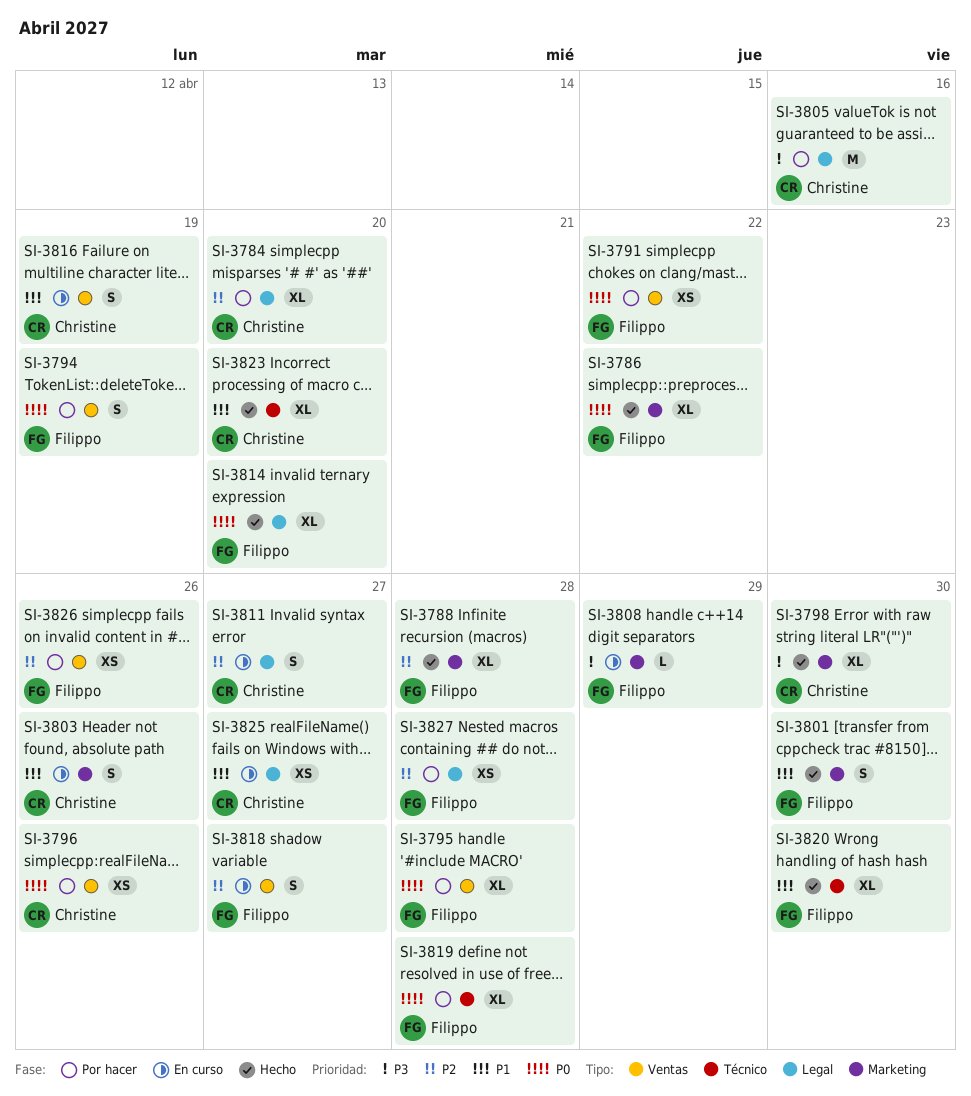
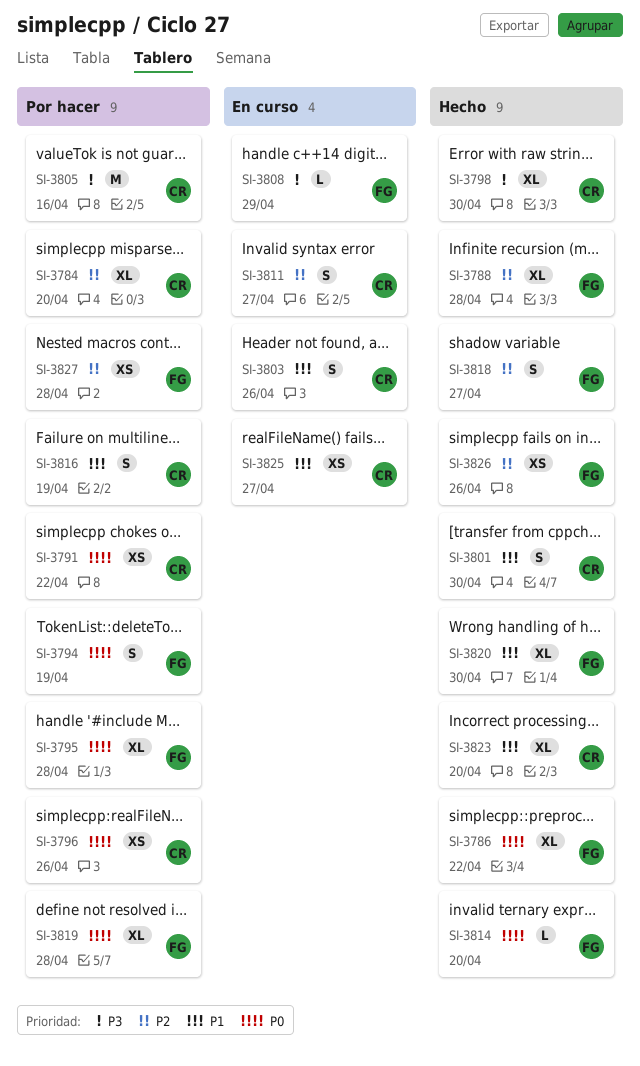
SI-3791, owner: Filippo -> Christine
SI-3801, owner: Filippo -> Christine
SI-3814, estimate: XL -> L
SI-3816, status: En curso -> Por hacer
SI-3818, status: En curso -> Hecho
SI-3826, status: Por hacer -> Hecho

